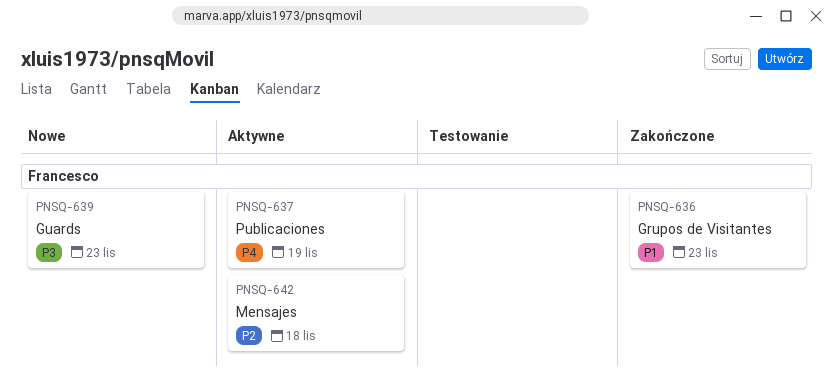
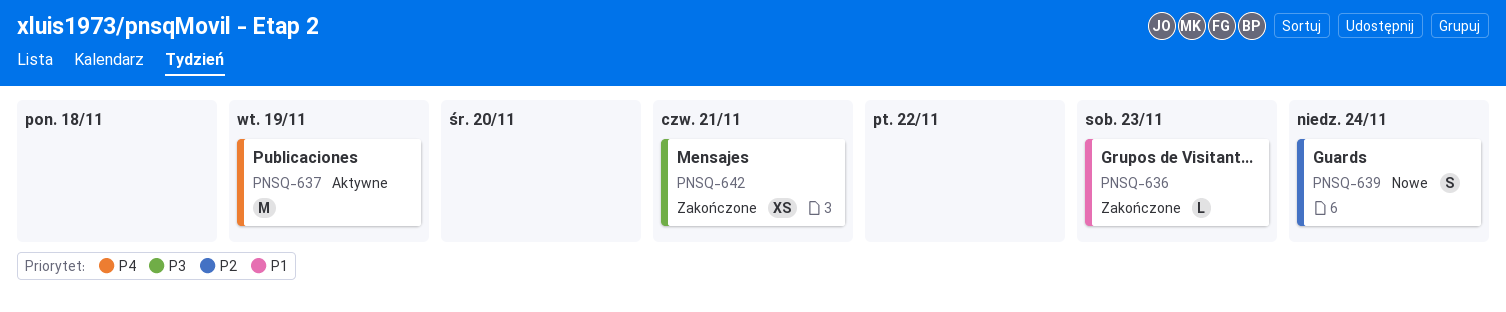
PNSQ-639, priority: P3 -> P2
PNSQ-639, due: Nov 23 -> Nov 24
PNSQ-642, status: Aktywne -> Zakończone
PNSQ-642, priority: P2 -> P3
PNSQ-642, due: Nov 18 -> Nov 21

